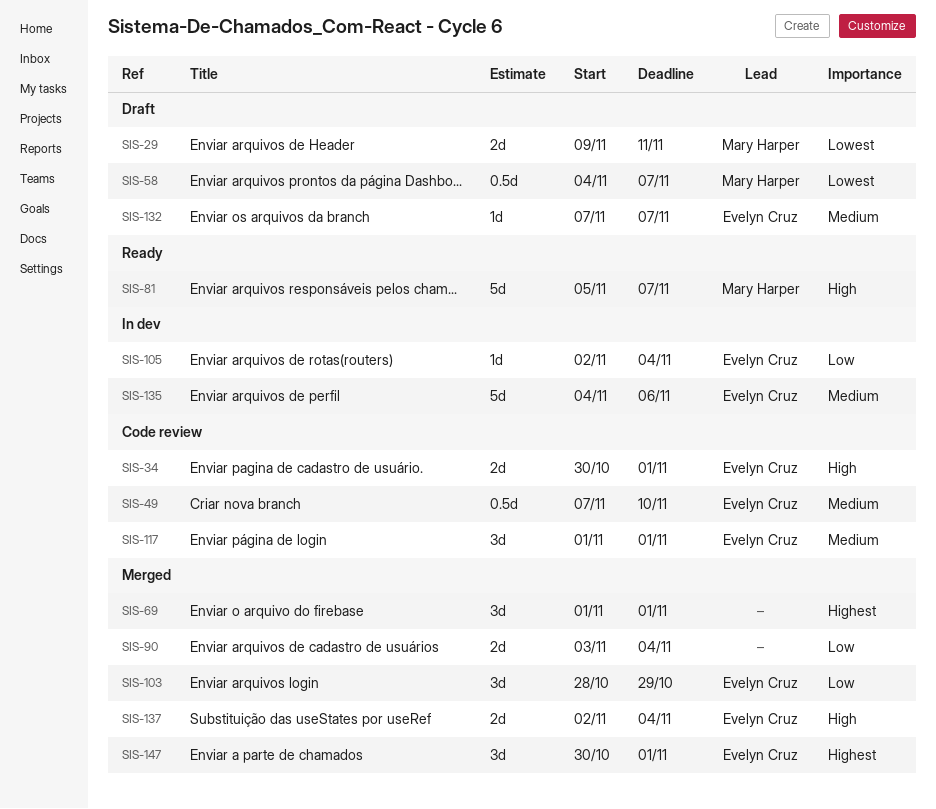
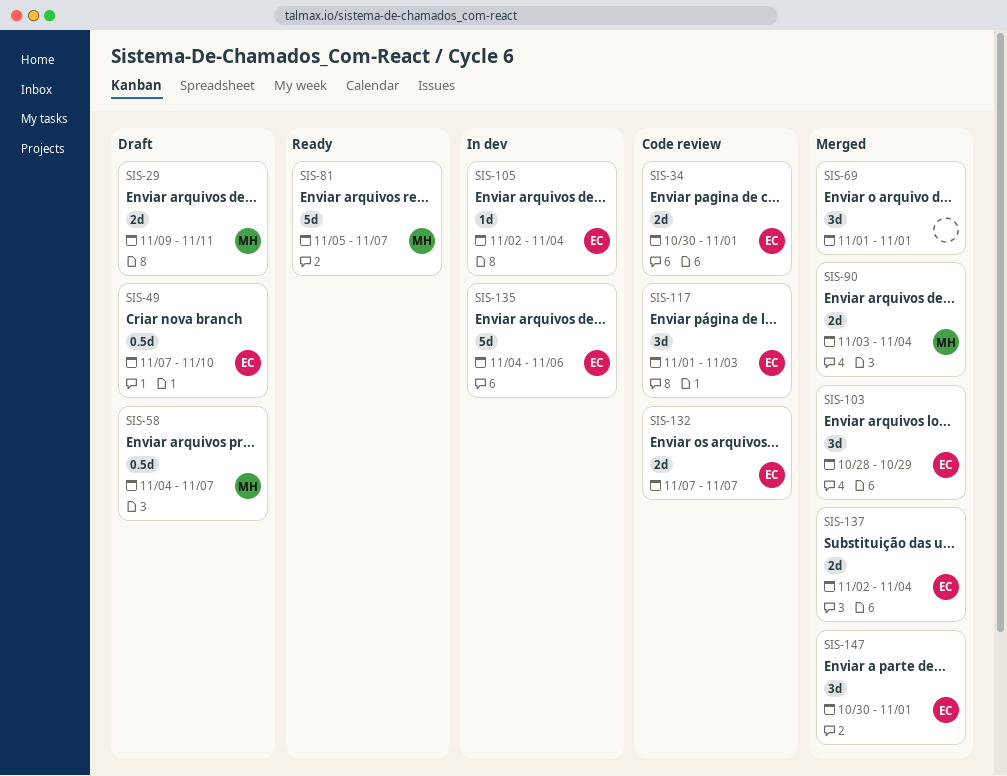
SIS-49, status: Code review -> Draft
SIS-90, owner: none -> Mary Harper
SIS-117, due: Nov 1 -> Nov 3
SIS-132, status: Draft -> Code review
SIS-132, estimate: 1d -> 2d

